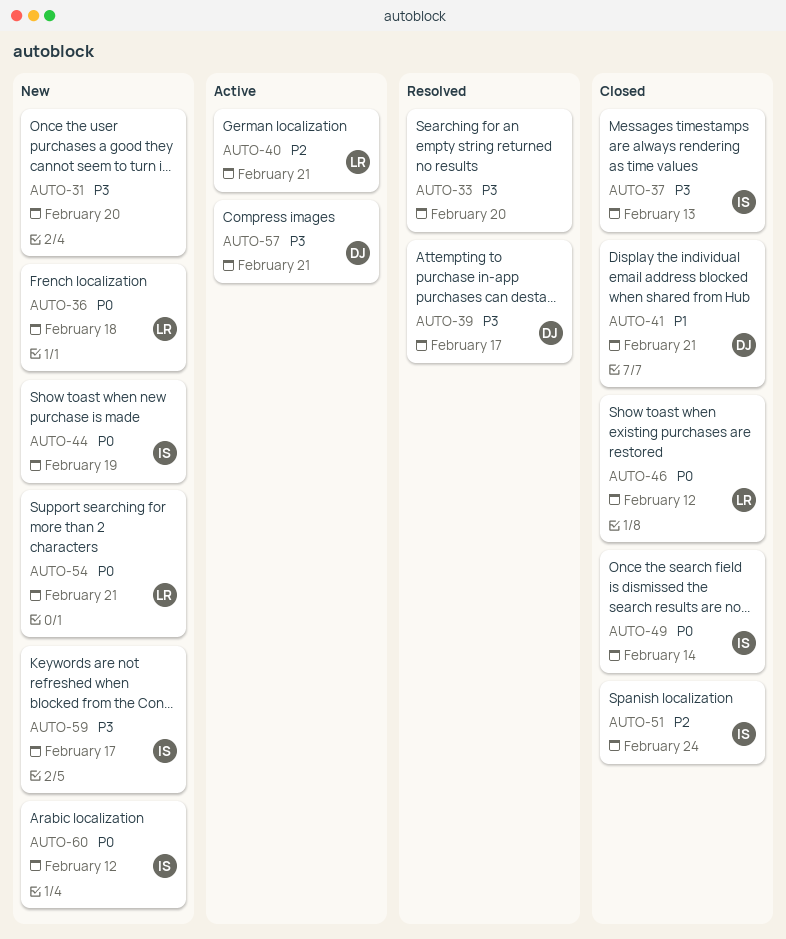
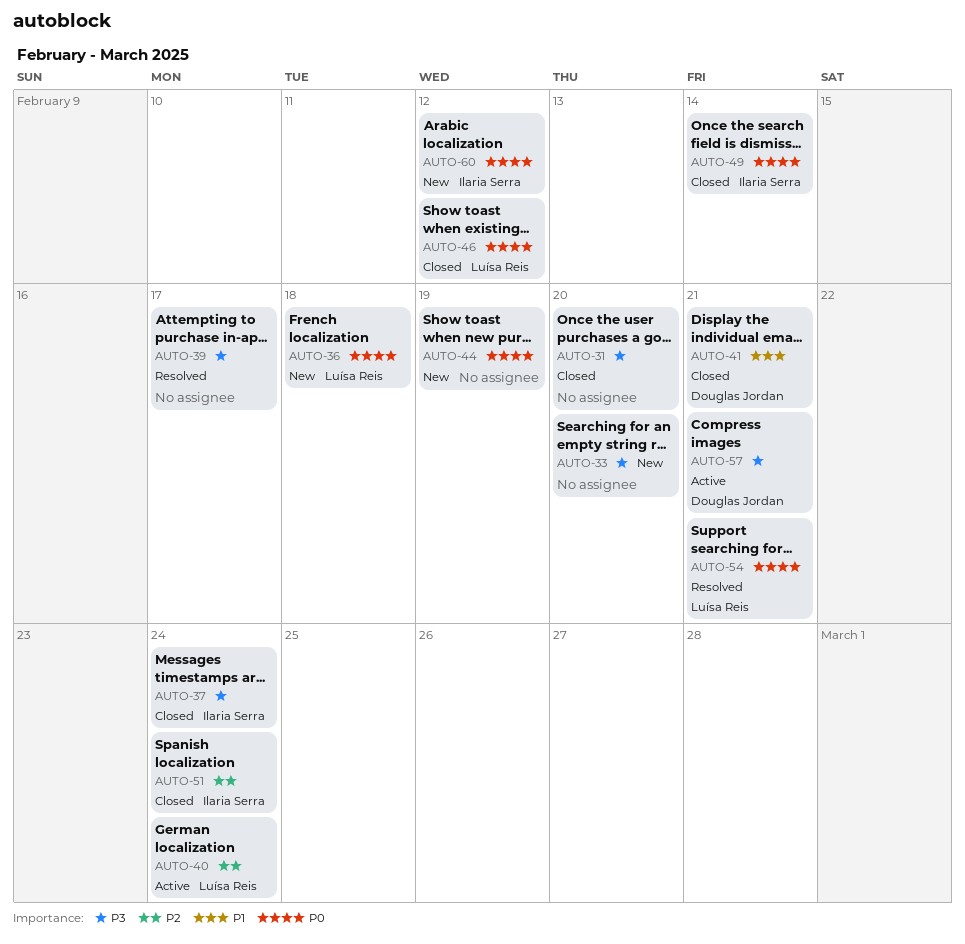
AUTO-31, status: New -> Closed
AUTO-33, status: Resolved -> New
AUTO-37, due: Feb 13 -> Feb 24
AUTO-39, owner: Douglas Jordan -> none
AUTO-40, due: Feb 21 -> Feb 24
AUTO-44, owner: Ilaria Serra -> none
AUTO-54, status: New -> Resolved
AUTO-59: present -> none

